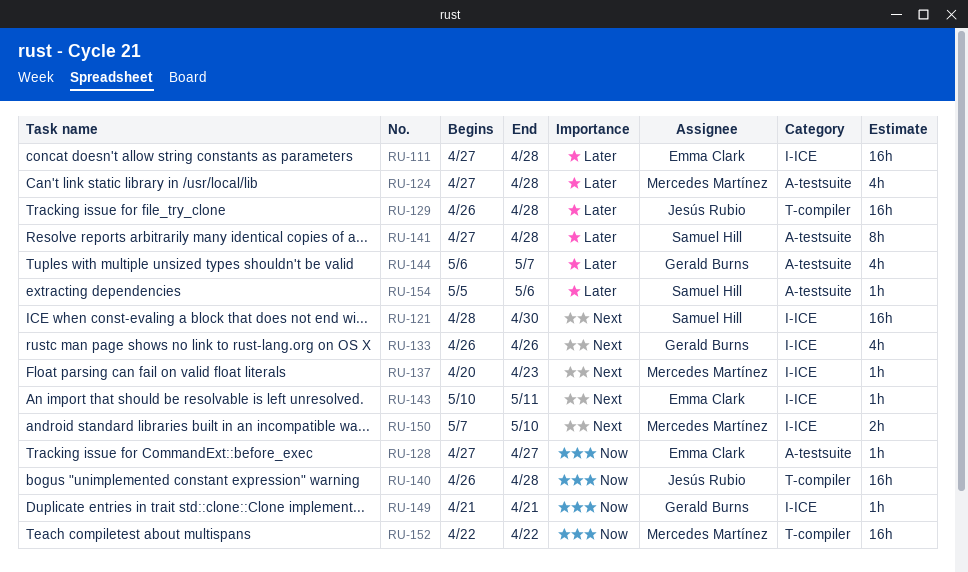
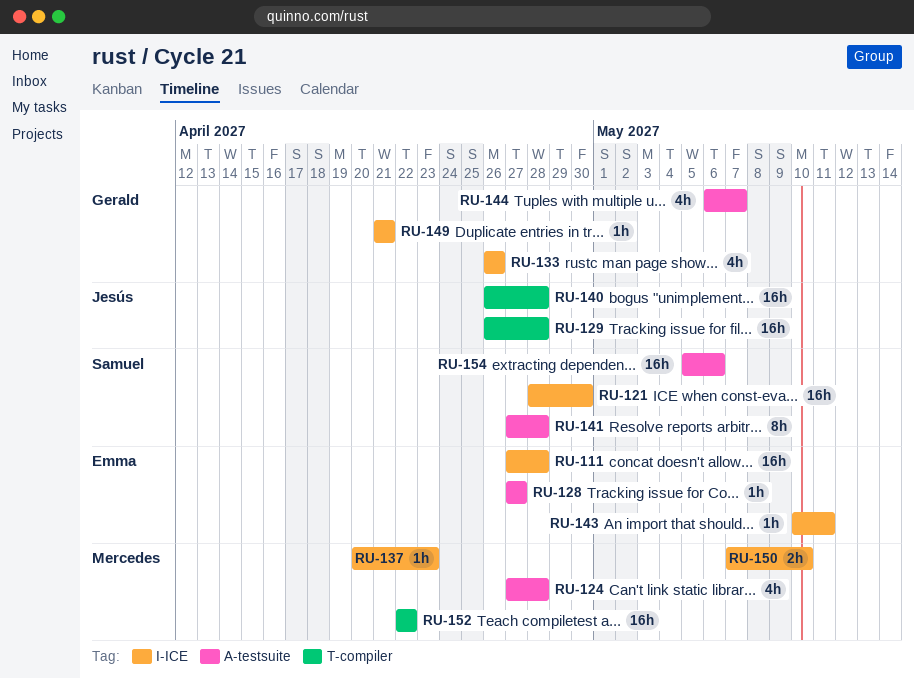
RU-154, estimate: 1h -> 16h

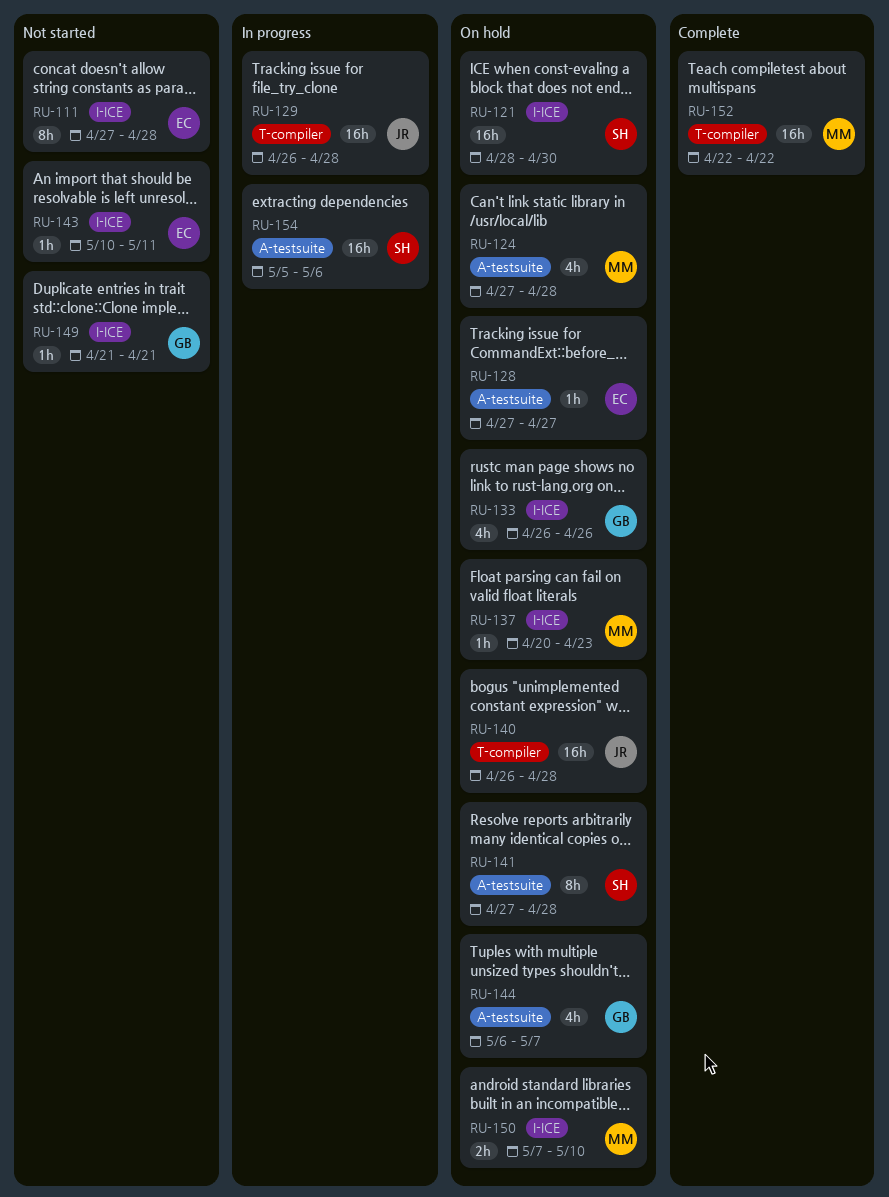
RU-111, estimate: 16h -> 8h

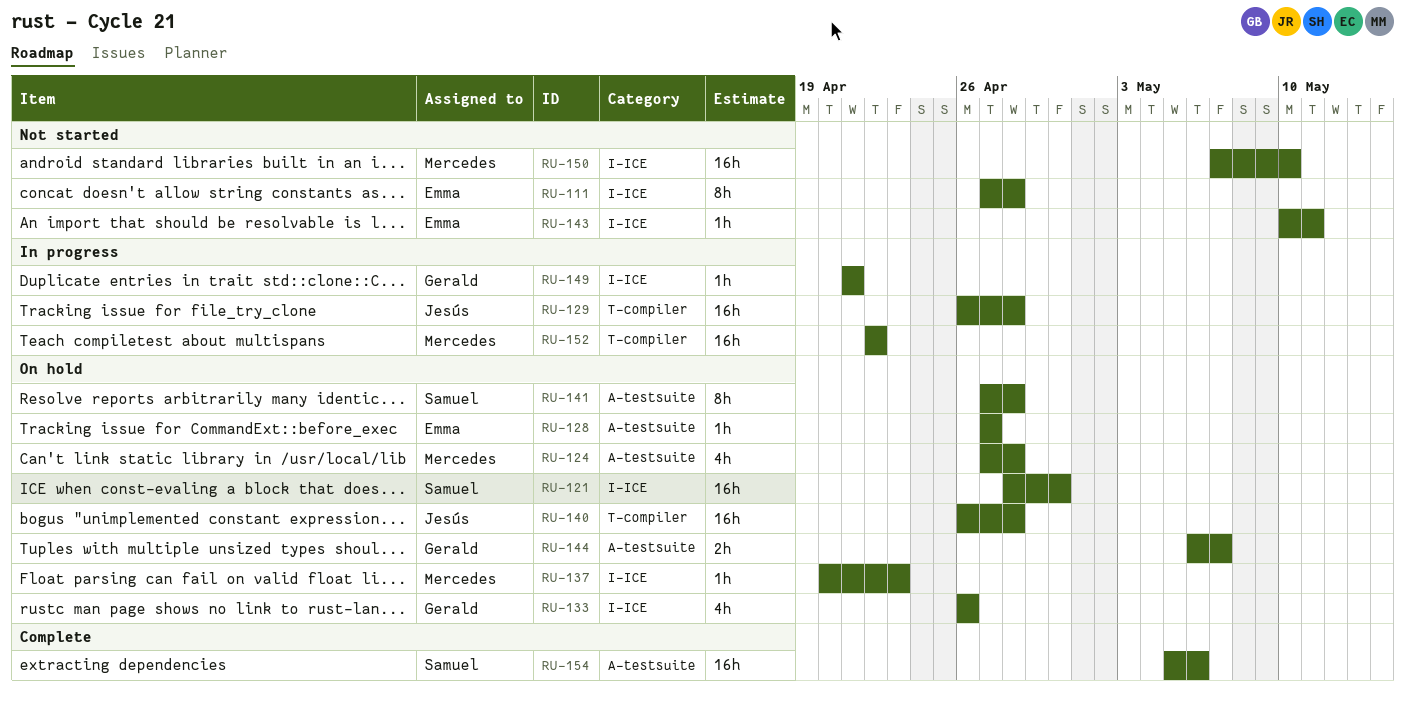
RU-144, estimate: 4h -> 2h
RU-149, status: Not started -> In progress
RU-150, status: On hold -> Not started
RU-150, estimate: 2h -> 16h
RU-152, status: Complete -> In progress
RU-154, status: In progress -> Complete

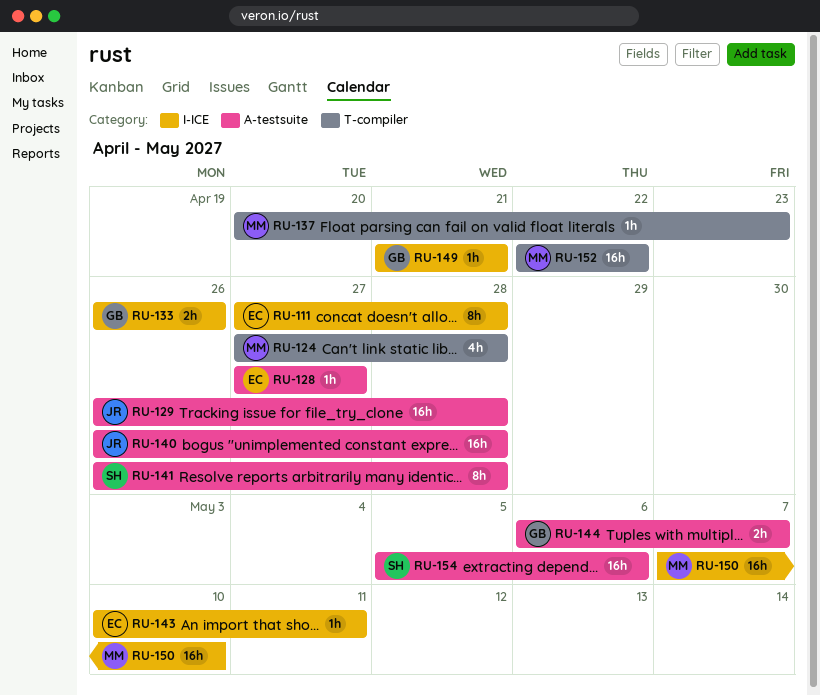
RU-121: present -> none
RU-124, label: A-testsuite -> T-compiler
RU-129, label: T-compiler -> A-testsuite
RU-133, estimate: 4h -> 2h
RU-137, label: I-ICE -> T-compiler
RU-140, label: T-compiler -> A-testsuite
RU-141, start: Apr 27 -> Apr 26

